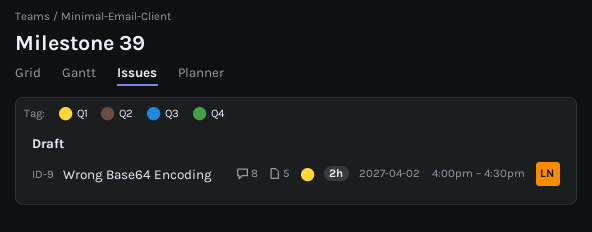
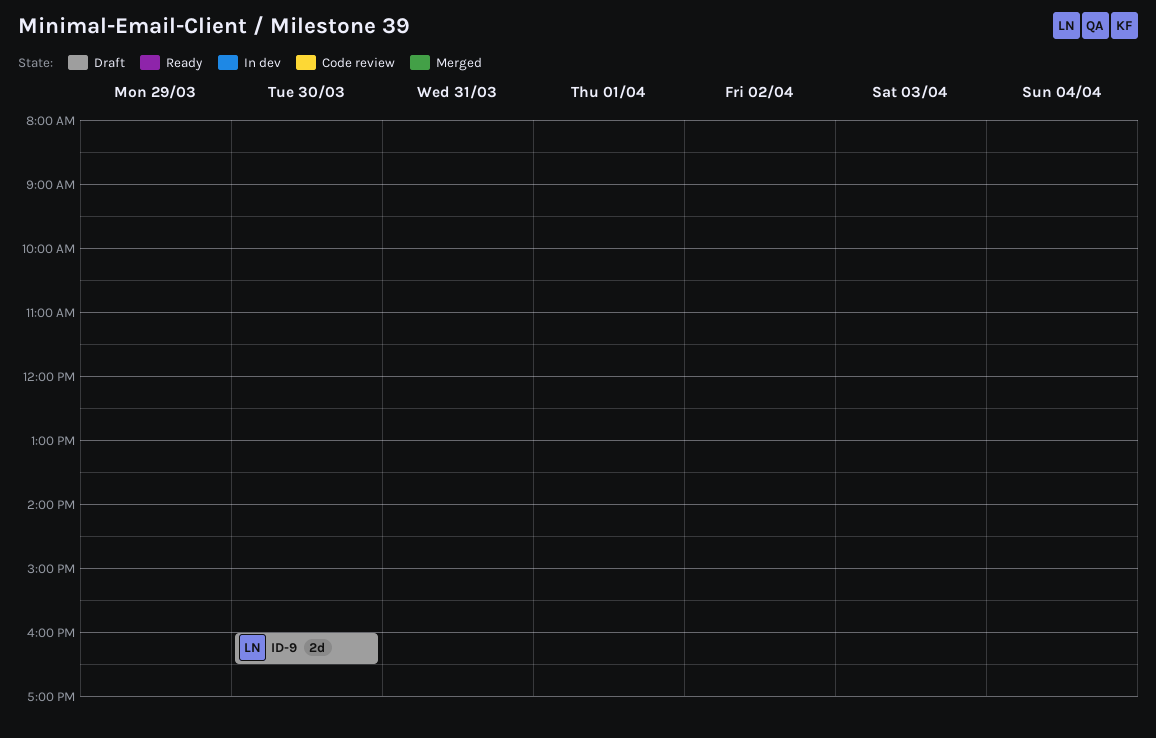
ID-9, estimate: 2h -> 2d
ID-9, day: Apr 2 -> Mar 30

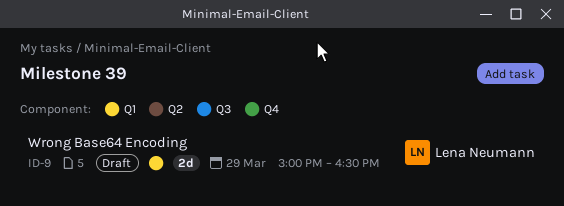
ID-9, day: Mar 30 -> Mar 29
ID-9, begins: 16:00 -> 15:00

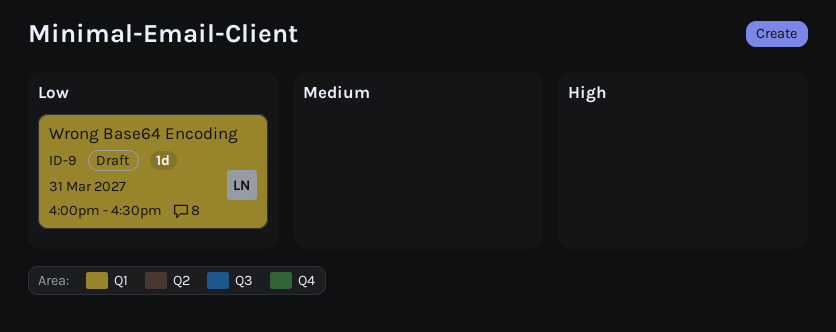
ID-9, estimate: 2d -> 1d
ID-9, day: Mar 29 -> Mar 31
ID-9, begins: 15:00 -> 16:00

